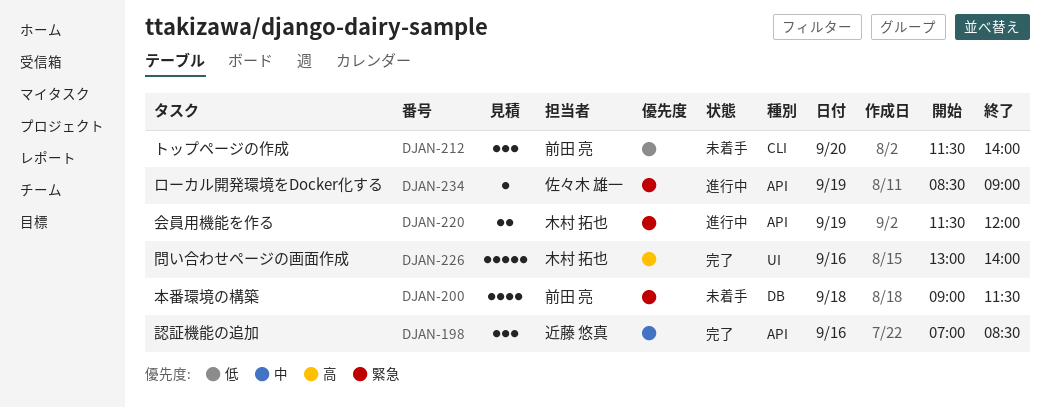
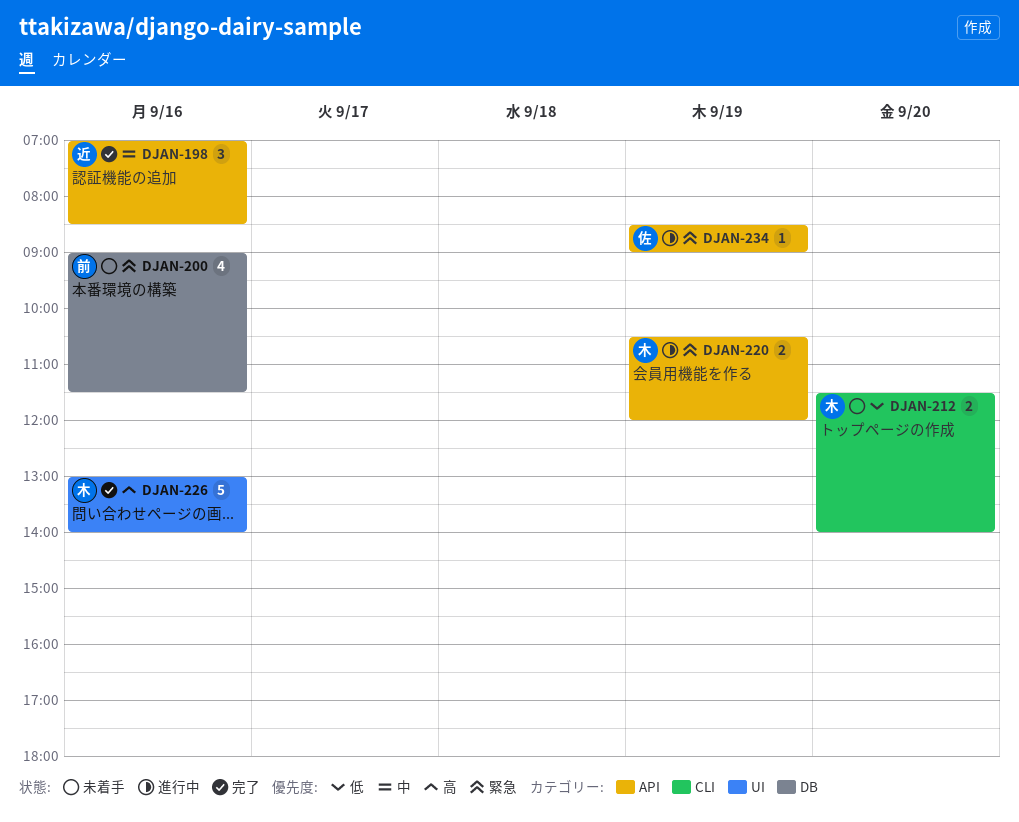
DJAN-200, day: Sep 18 -> Sep 16
DJAN-212, owner: 前田 亮 -> 木村 拓也
DJAN-212, estimate: 3 -> 2
DJAN-220, begins: 11:30 -> 10:30

